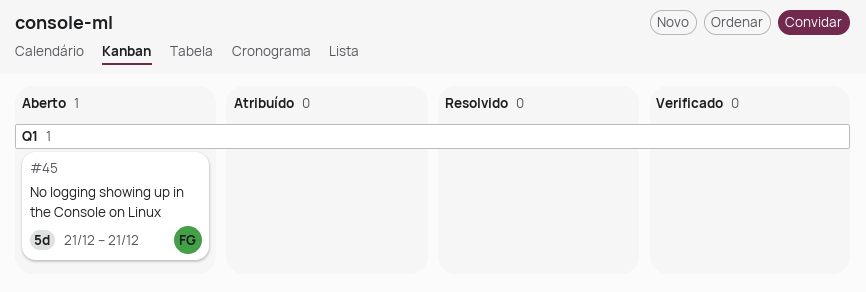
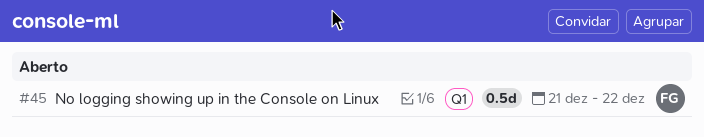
#45, estimate: 5d -> 0.5d
#45, due: Dec 21 -> Dec 22

